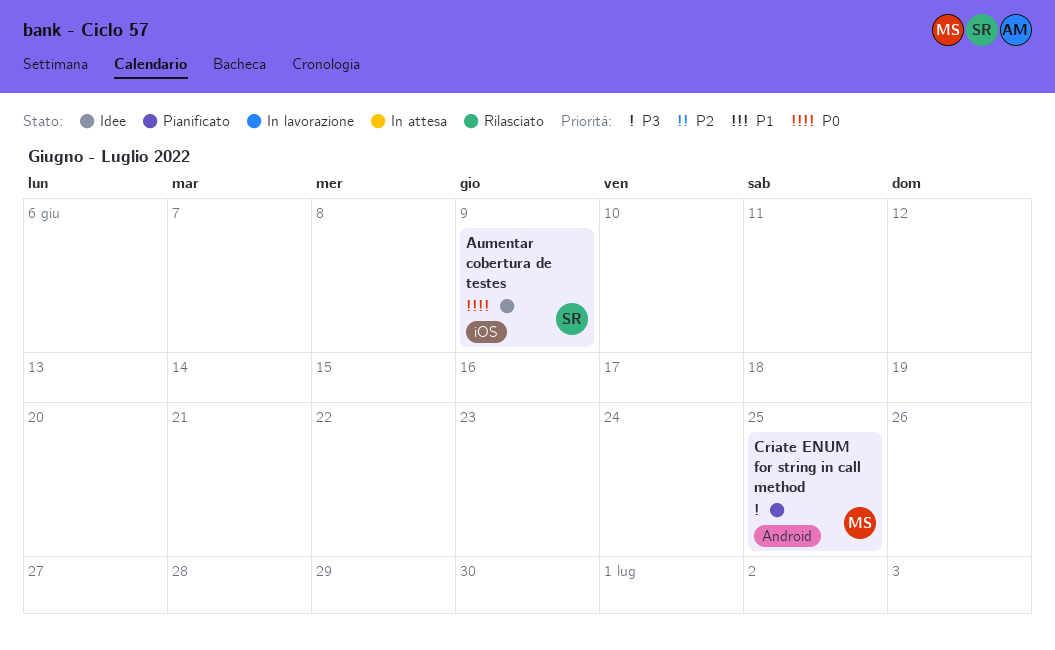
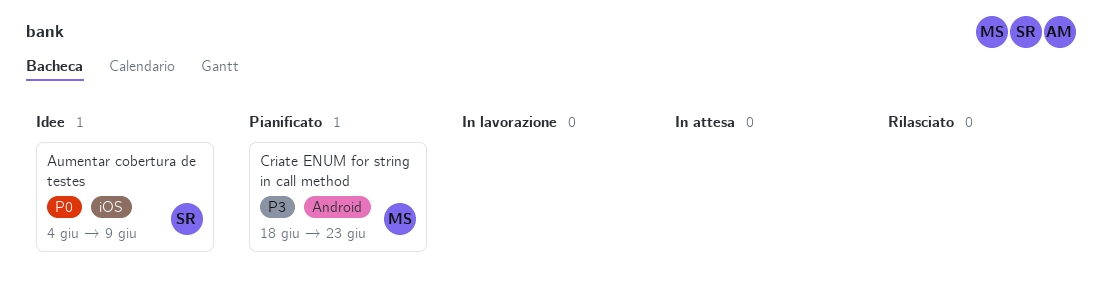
Criate ENUM for string in call method, due: Jun 25 -> Jun 23

